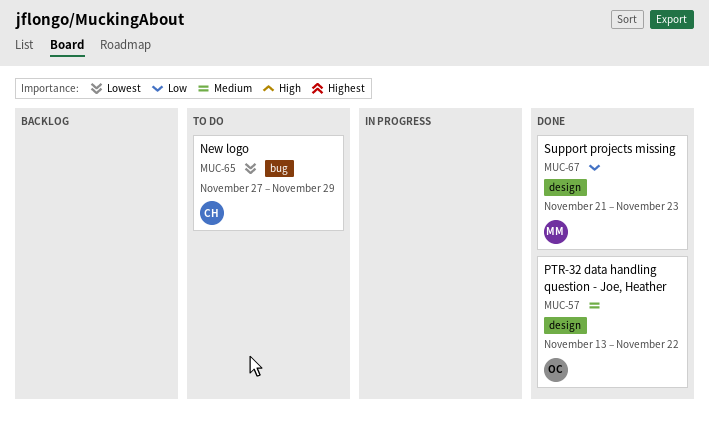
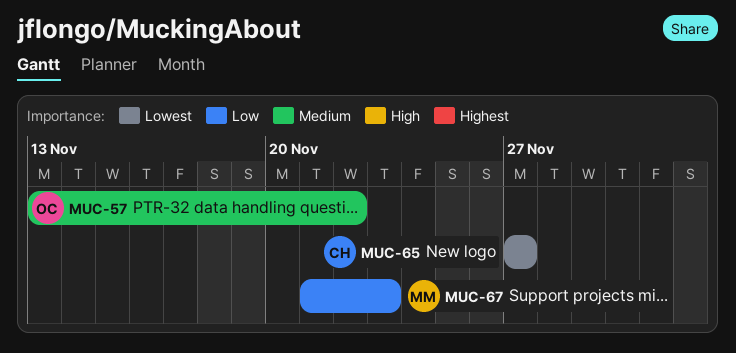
MUC-65, due: Nov 29 -> Nov 27

